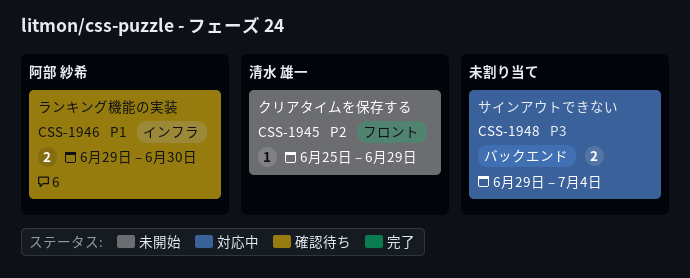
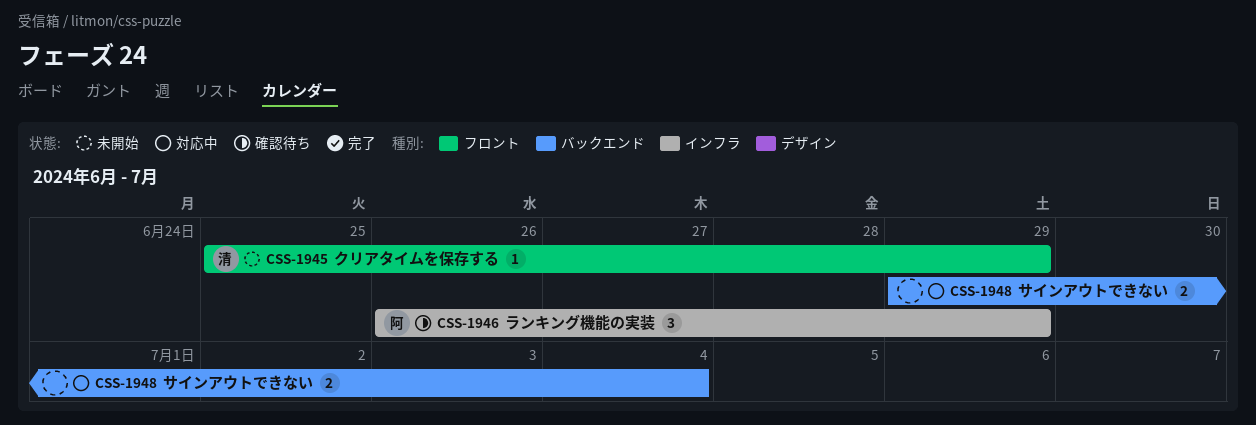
CSS-1946, estimate: 2 -> 3
CSS-1946, start: Jun 29 -> Jun 26
CSS-1946, due: Jun 30 -> Jun 29

